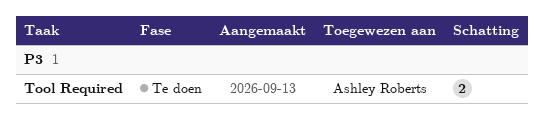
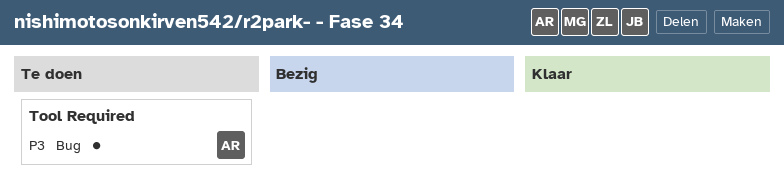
Tool Required, estimate: 2 -> 1

